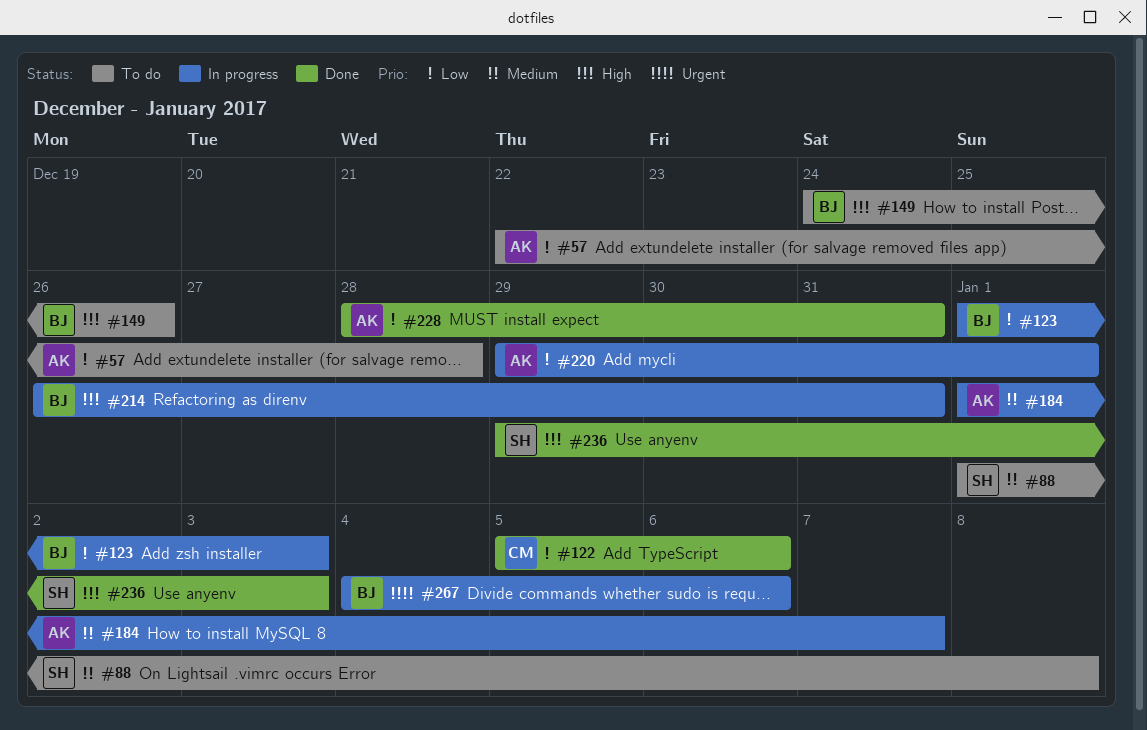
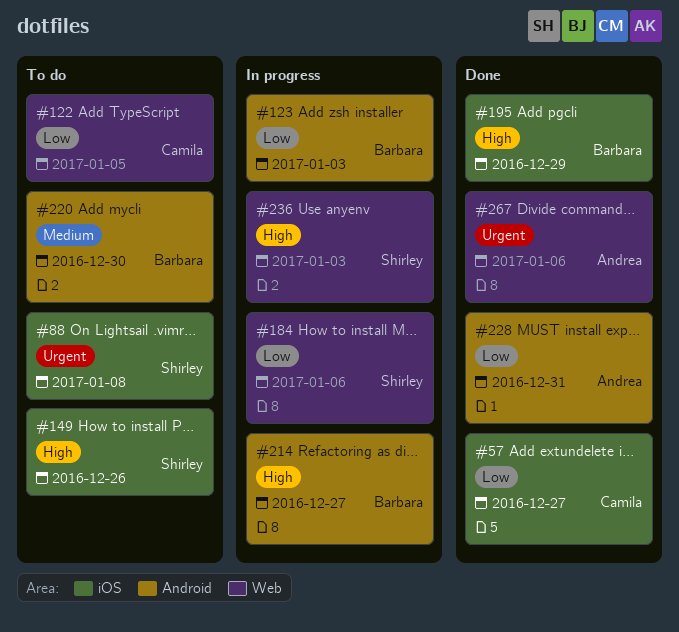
#57, status: To do -> Done
#57, owner: Andrea -> Camila
#57, due: Dec 28 -> Dec 27
#88, priority: Medium -> Urgent
#122, status: Done -> To do
#122, due: Jan 6 -> Jan 5
#149, owner: Barbara -> Shirley
#184, owner: Andrea -> Shirley
#184, priority: Medium -> Low
#184, due: Jan 7 -> Jan 6
#195: none -> present
#214, due: Dec 31 -> Dec 27
#220, status: In progress -> To do
#220, owner: Andrea -> Barbara
#220, priority: Low -> Medium
#220, due: Jan 1 -> Dec 30
#236, status: Done -> In progress
#267, status: In progress -> Done
#267, owner: Barbara -> Andrea

